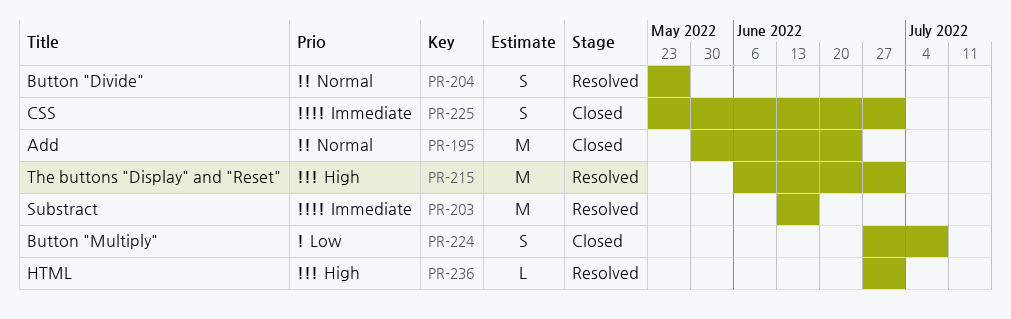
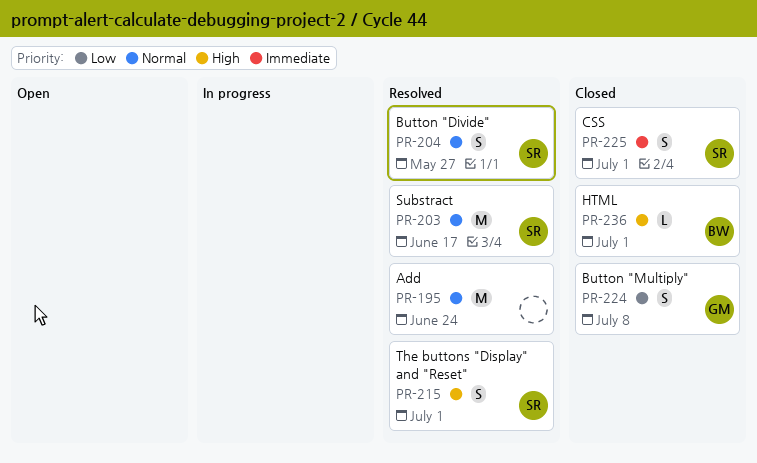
PR-195, status: Closed -> Resolved
PR-203, priority: Immediate -> Normal
PR-215, estimate: M -> S
PR-236, status: Resolved -> Closed

